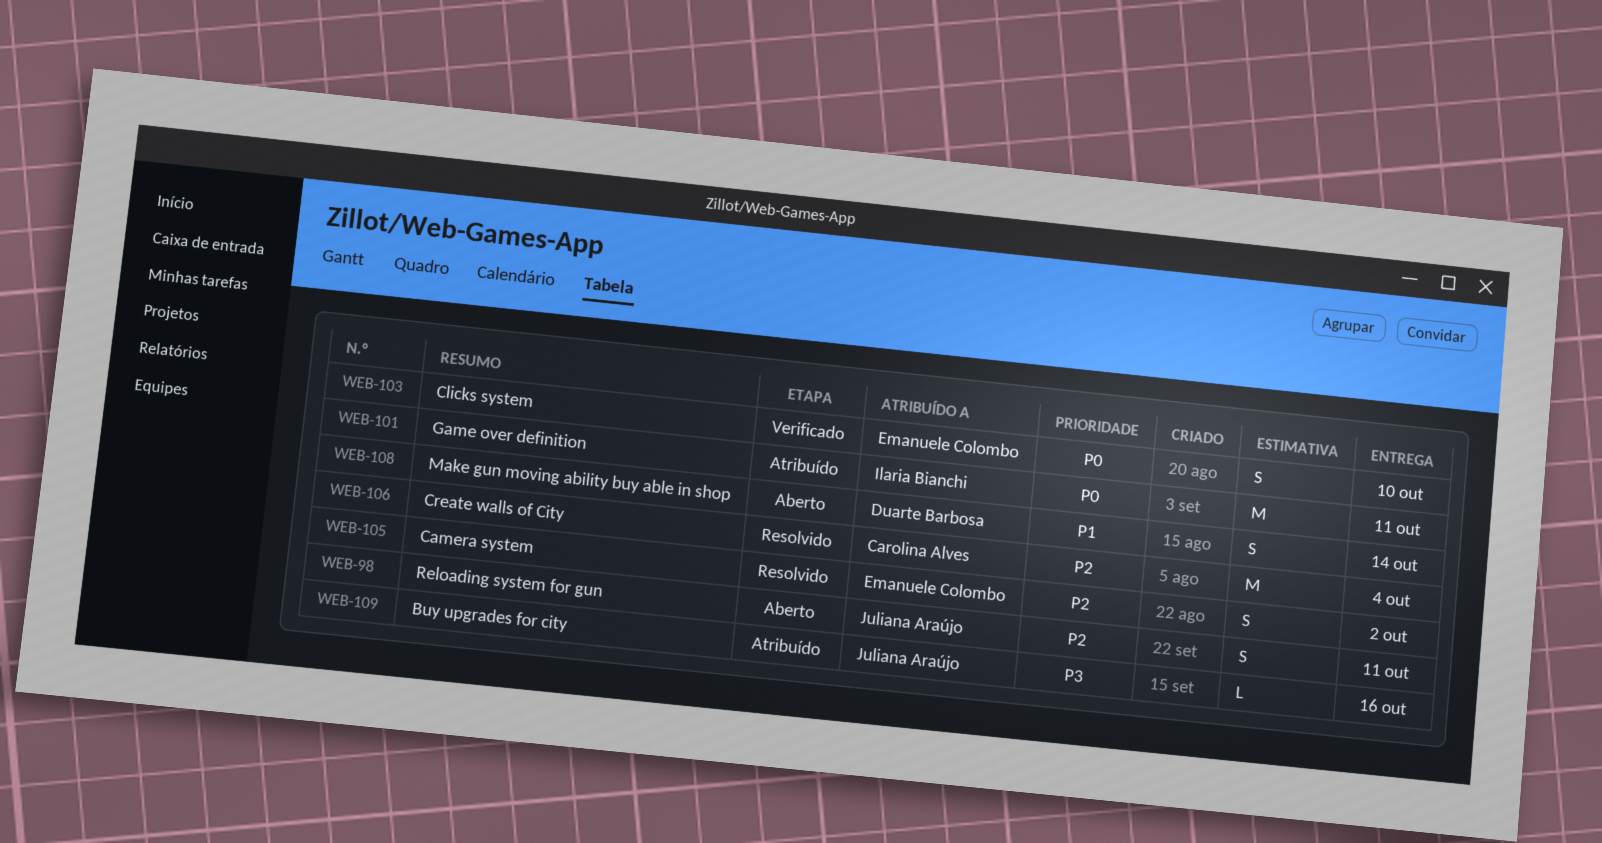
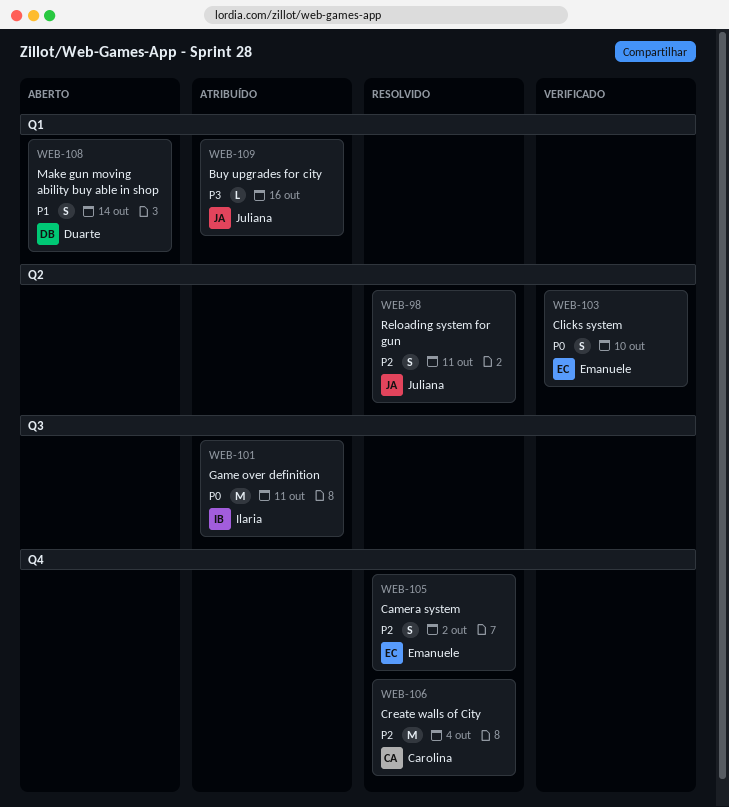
WEB-98, status: Aberto -> Resolvido

